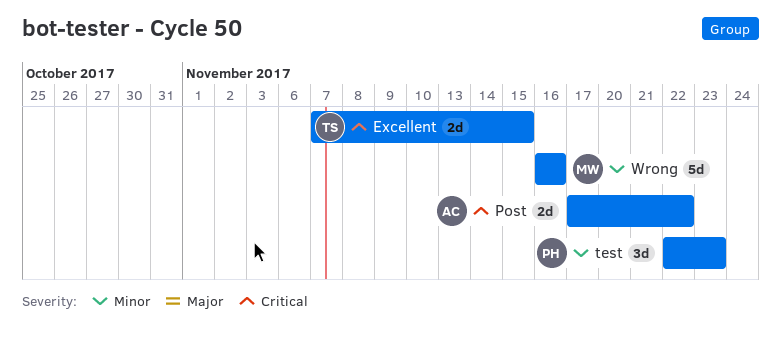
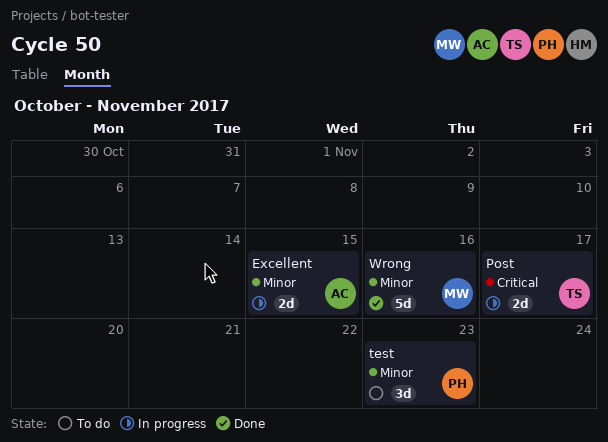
Excellent, owner: TS -> AC
Excellent, priority: Critical -> Minor
Post, owner: AC -> TS
Post, due: Nov 22 -> Nov 17

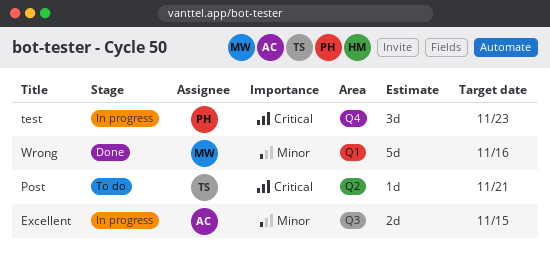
Post, status: In progress -> To do
Post, estimate: 2d -> 1d
Post, due: Nov 17 -> Nov 21
test, status: To do -> In progress
test, priority: Minor -> Critical

